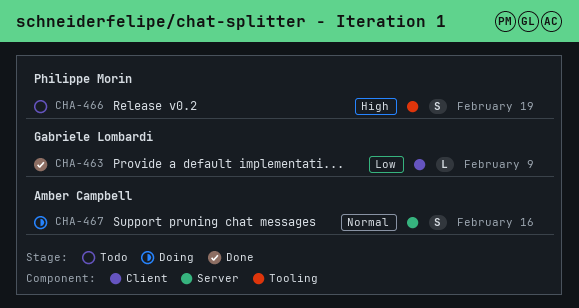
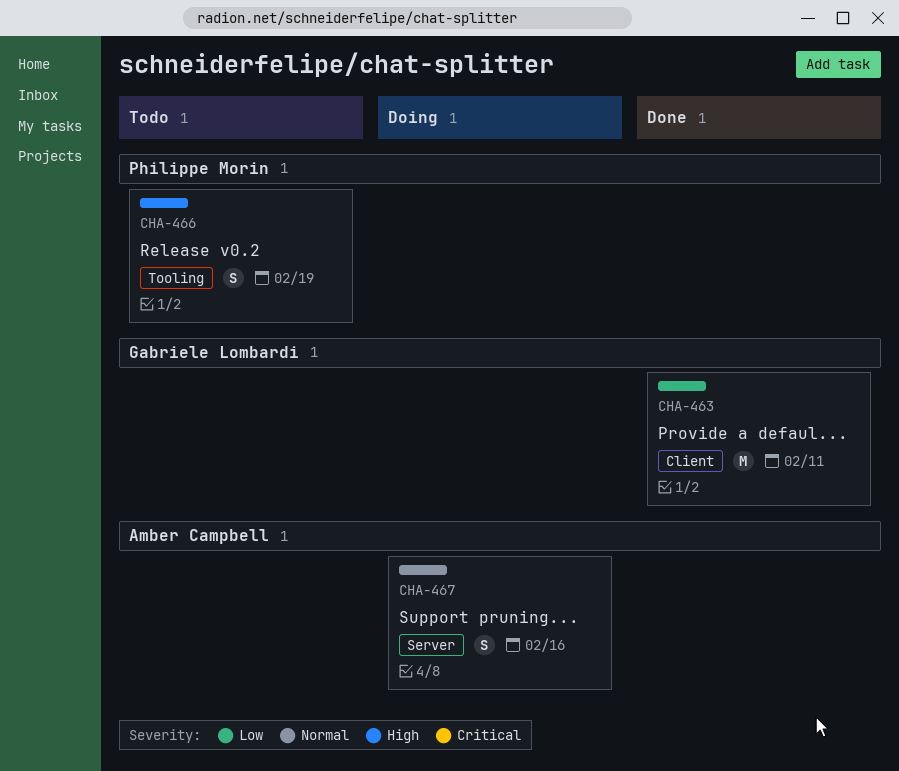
CHA-463, estimate: L -> M
CHA-463, due: Feb 9 -> Feb 11

